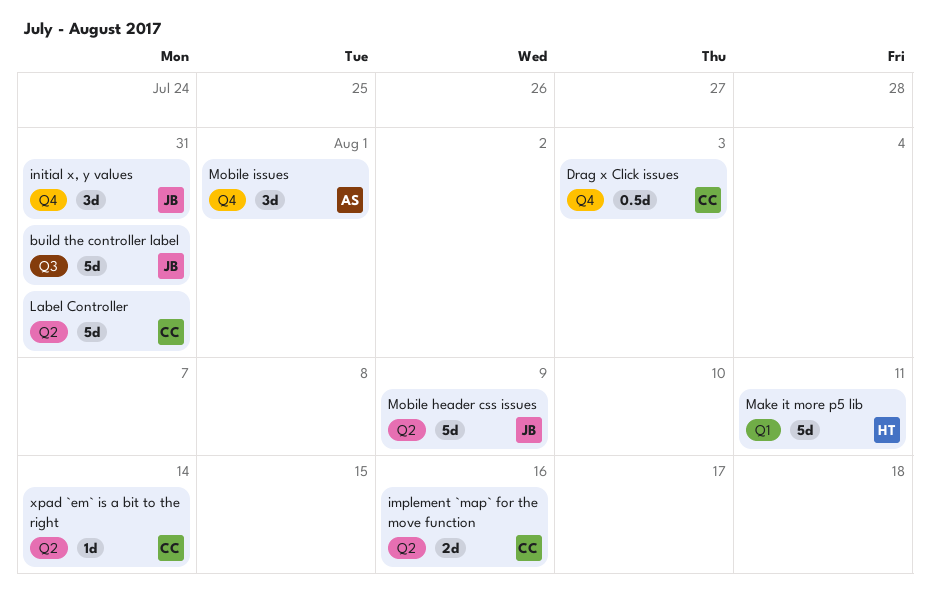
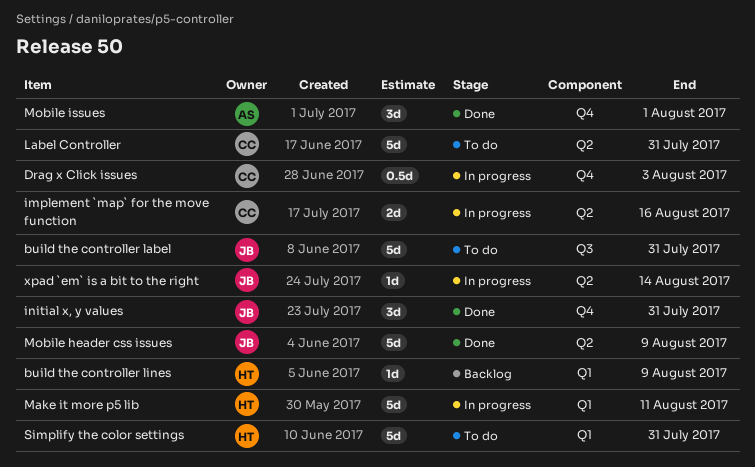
build the controller lines: none -> present
Simplify the color settings: none -> present
xpad `em` is a bit to the right, owner: CC -> JB

